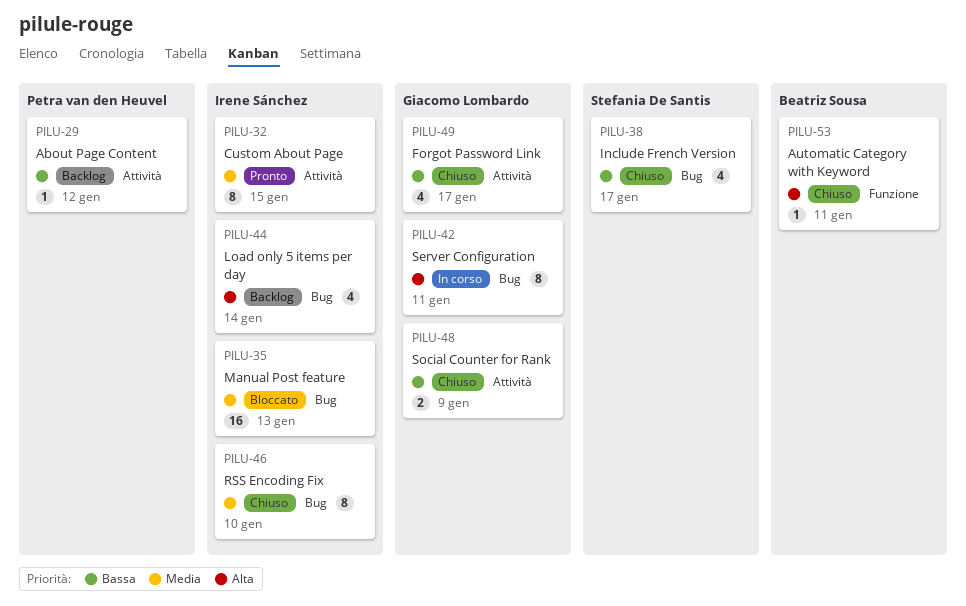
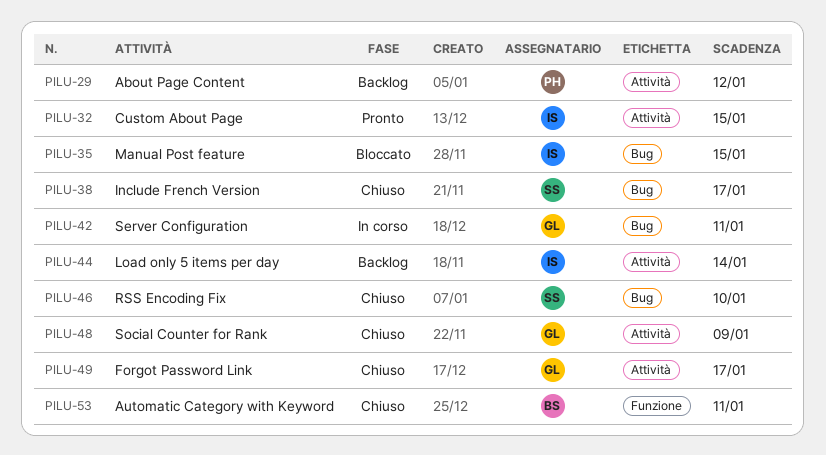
PILU-35, due: Jan 13 -> Jan 15
PILU-44, label: Bug -> Attività
PILU-46, owner: Irene Sánchez -> Stefania De Santis

